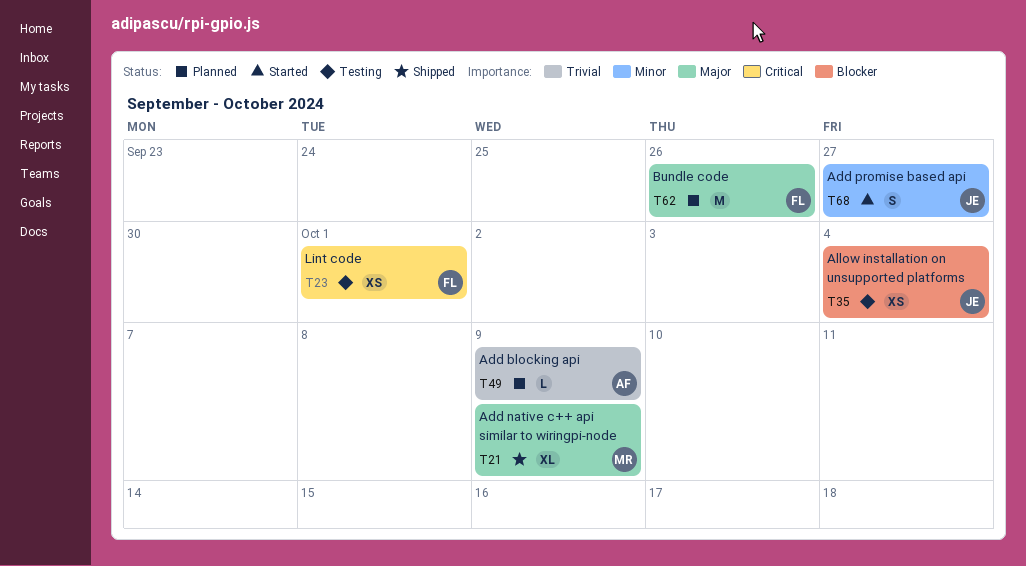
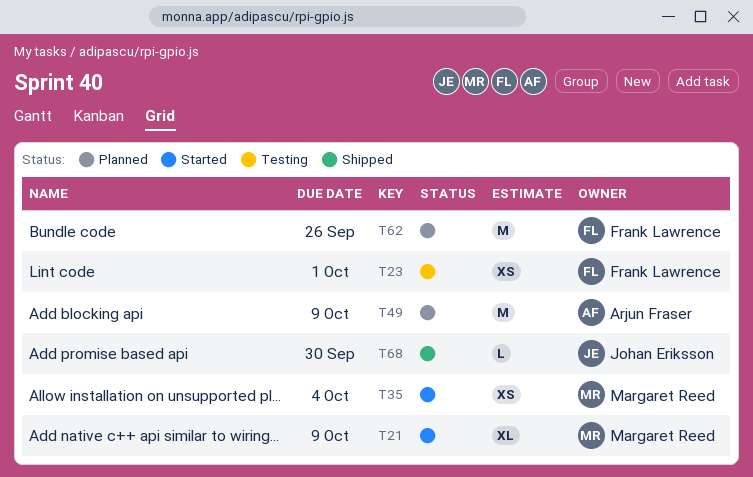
T21, status: Shipped -> Started
T35, status: Testing -> Started
T35, owner: Johan Eriksson -> Margaret Reed
T49, estimate: L -> M
T68, status: Started -> Shipped
T68, estimate: S -> L
T68, due: Sep 27 -> Sep 30

